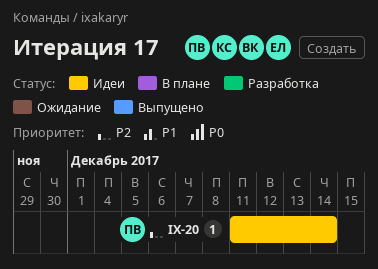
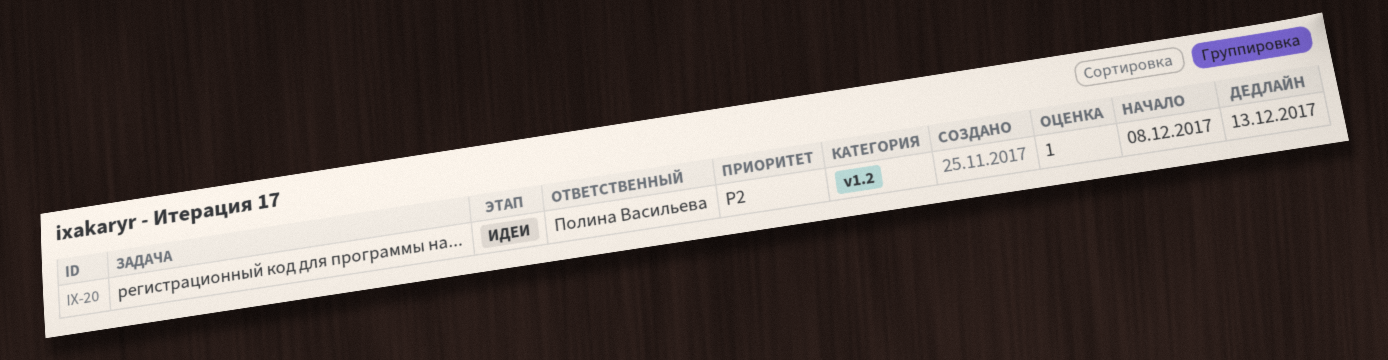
IX-20, start: Dec 11 -> Dec 8
IX-20, due: Dec 14 -> Dec 13

